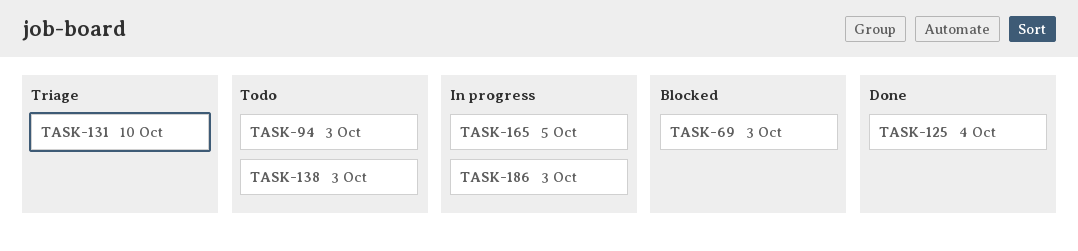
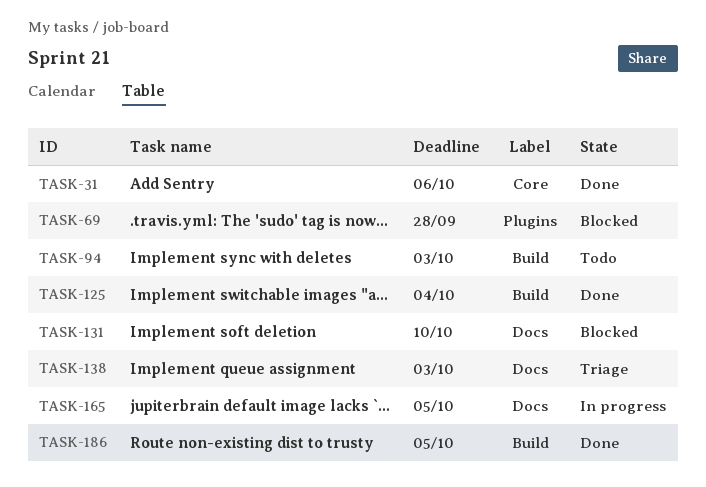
TASK-31: none -> present
TASK-69, due: Oct 3 -> Sep 28
TASK-131, status: Triage -> Blocked
TASK-138, status: Todo -> Triage
TASK-186, status: In progress -> Done
TASK-186, due: Oct 3 -> Oct 5

